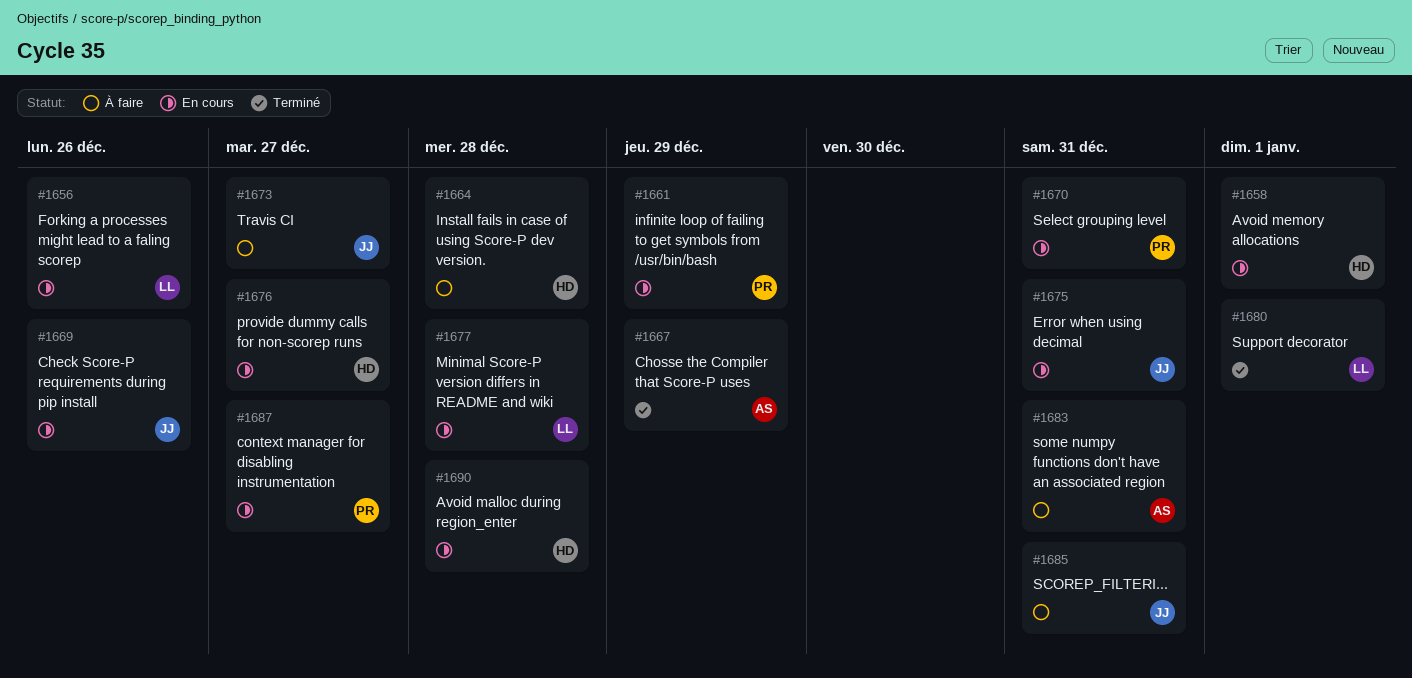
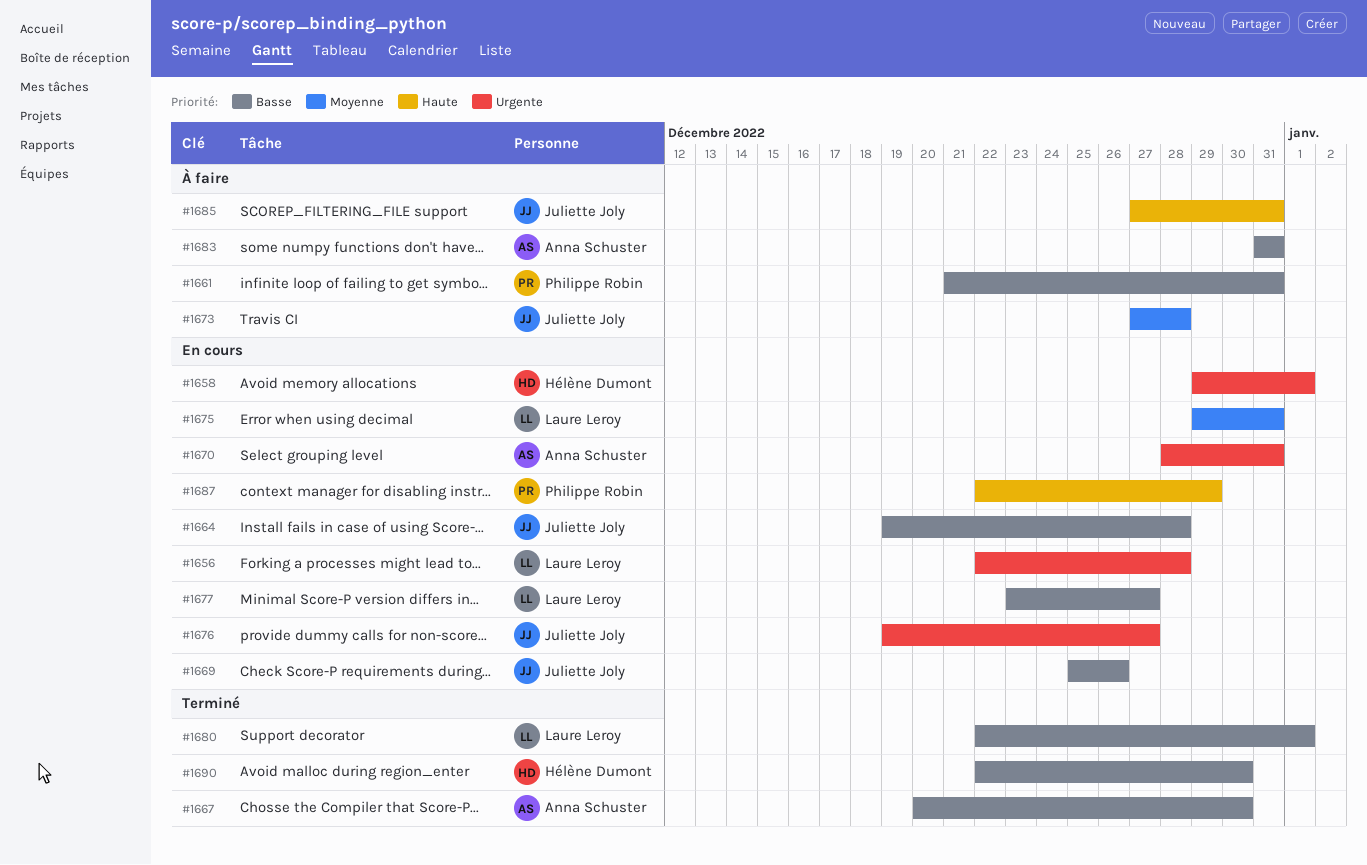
#1656, due: Dec 26 -> Dec 28
#1661, status: En cours -> À faire
#1661, due: Dec 29 -> Dec 31
#1664, status: À faire -> En cours
#1664, owner: Hélène Dumont -> Juliette Joly
#1667, due: Dec 29 -> Dec 30
#1670, owner: Philippe Robin -> Anna Schuster
#1673, due: Dec 27 -> Dec 28
#1675, owner: Juliette Joly -> Laure Leroy
#1676, owner: Hélène Dumont -> Juliette Joly
#1677, due: Dec 28 -> Dec 27
#1687, due: Dec 27 -> Dec 29
#1690, status: En cours -> Terminé
#1690, due: Dec 28 -> Dec 30

